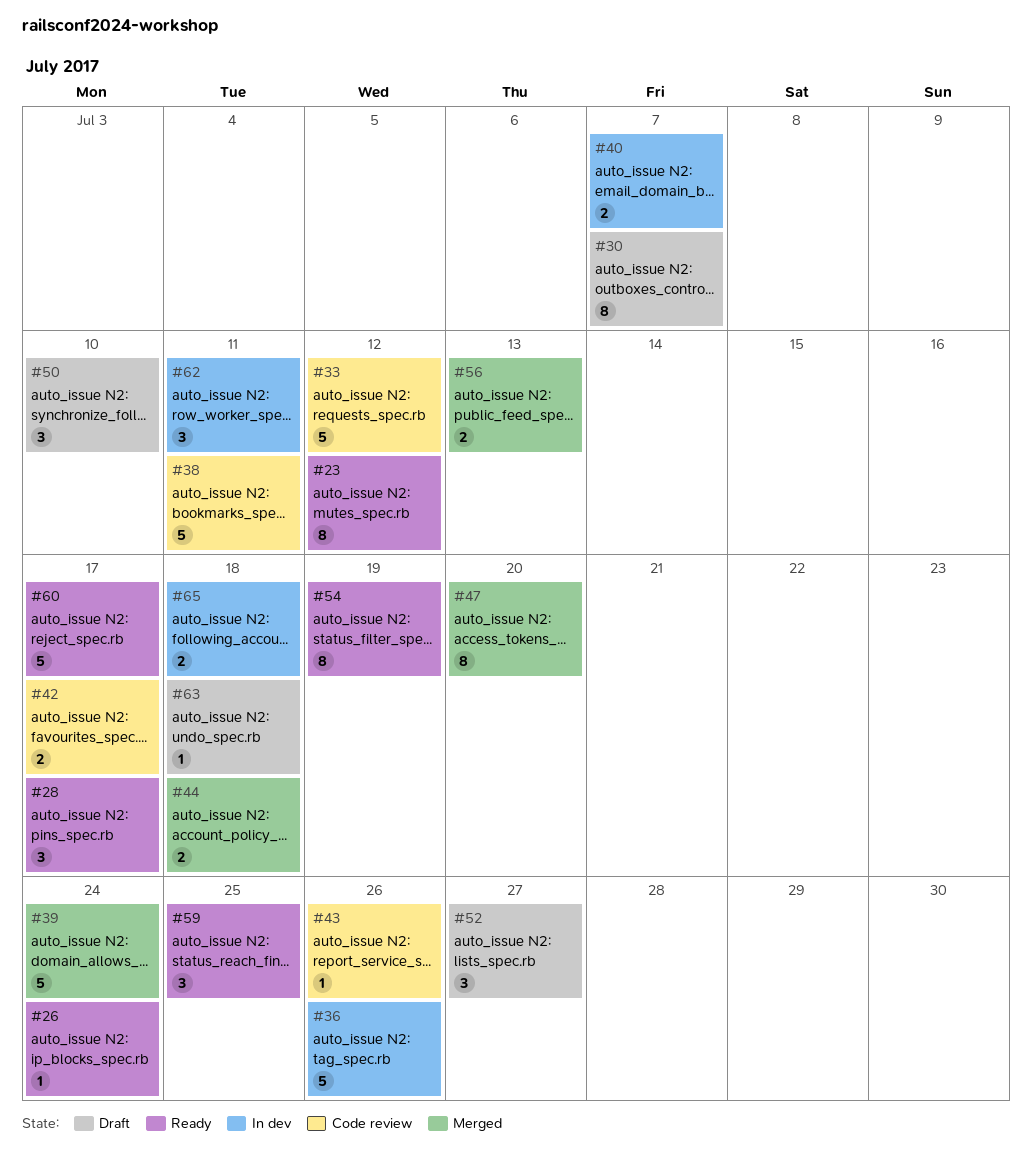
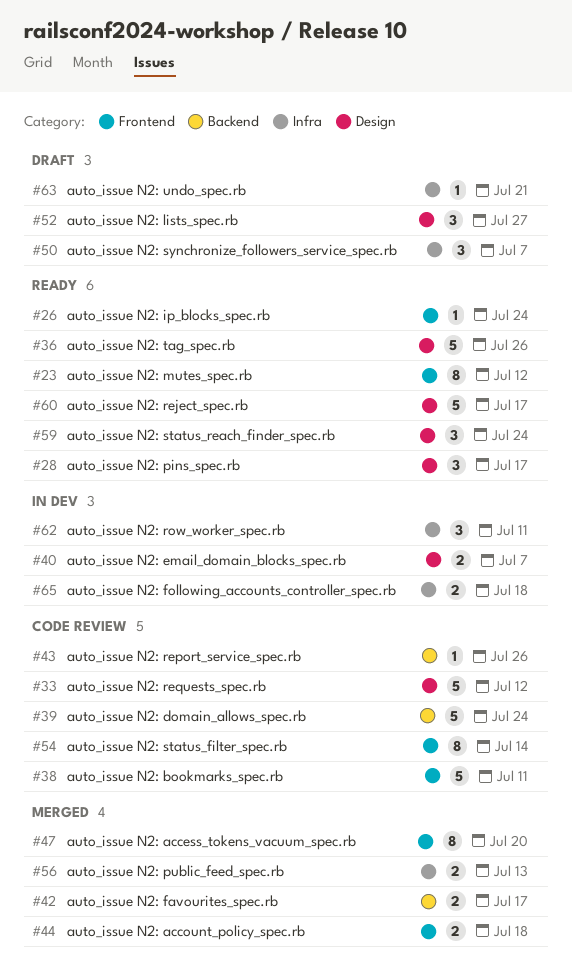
#30: present -> none
#36, status: In dev -> Ready
#39, status: Merged -> Code review
#42, status: Code review -> Merged
#50, due: Jul 10 -> Jul 7
#54, status: Ready -> Code review
#54, due: Jul 19 -> Jul 14
#59, due: Jul 25 -> Jul 24
#63, due: Jul 18 -> Jul 21

